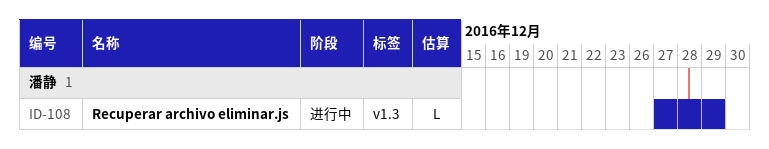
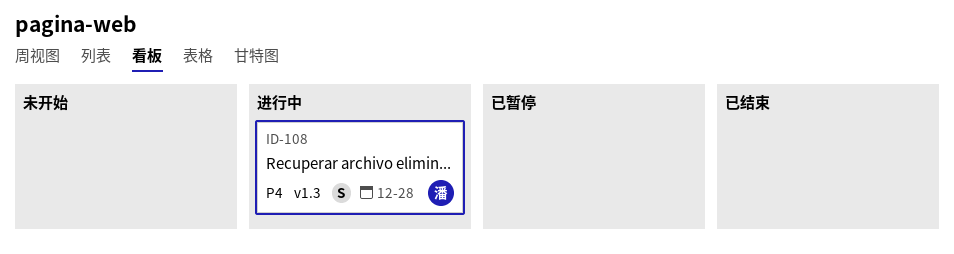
ID-108, estimate: L -> S
ID-108, due: Dec 29 -> Dec 28

